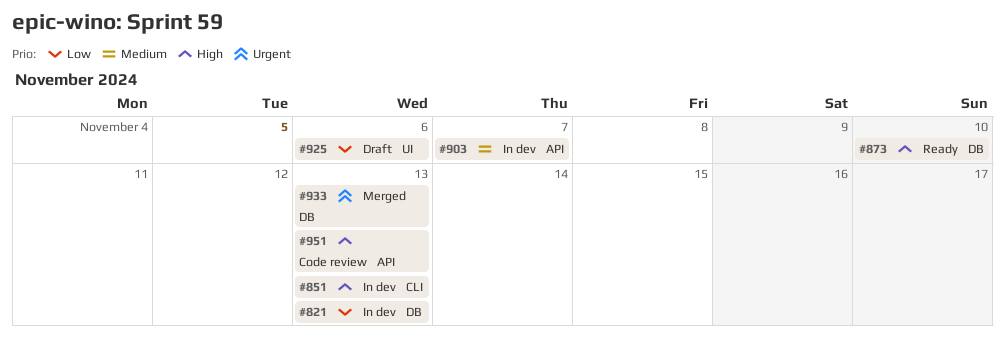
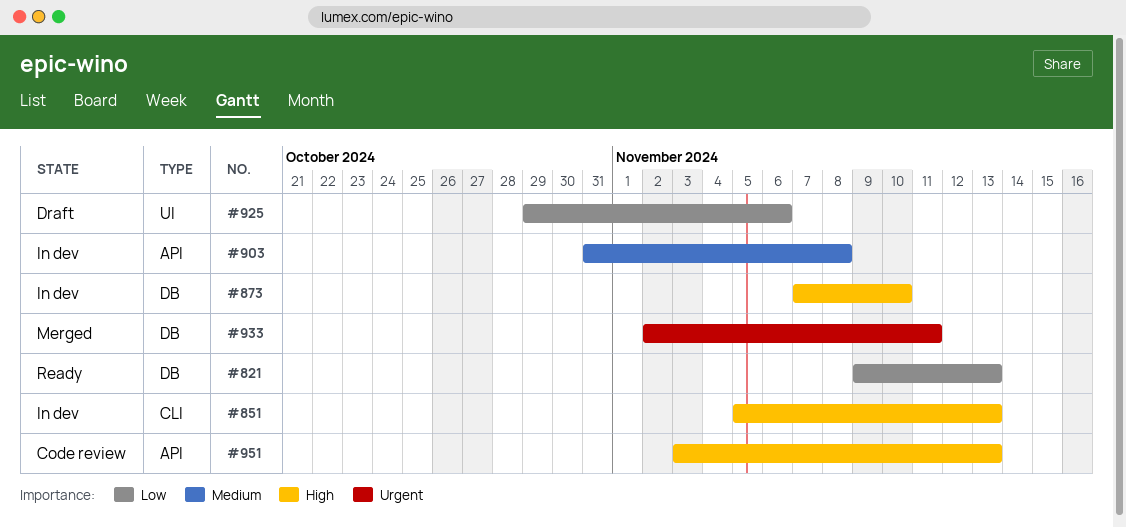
#821, status: In dev -> Ready
#873, status: Ready -> In dev
#903, due: Nov 7 -> Nov 8
#933, due: Nov 13 -> Nov 11

